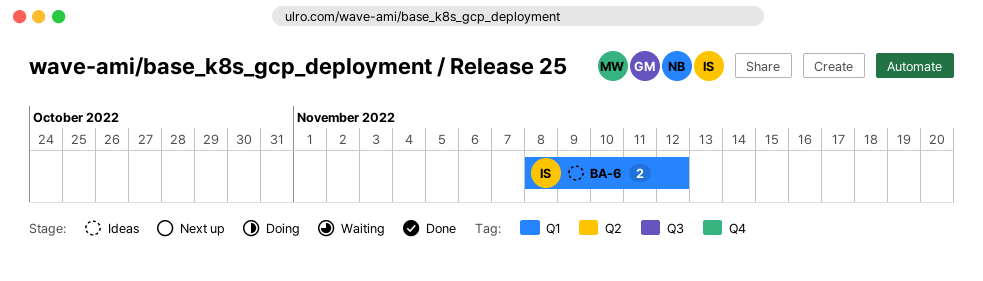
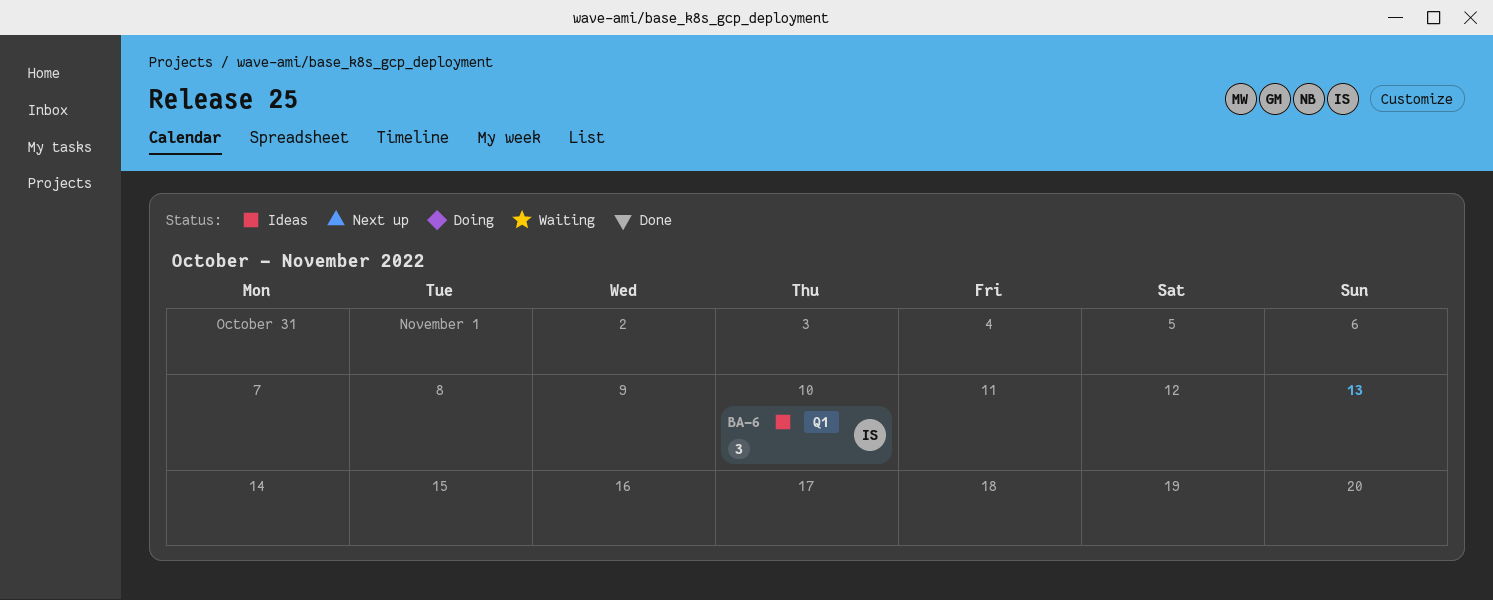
BA-6, estimate: 2 -> 3
BA-6, due: Nov 12 -> Nov 10

